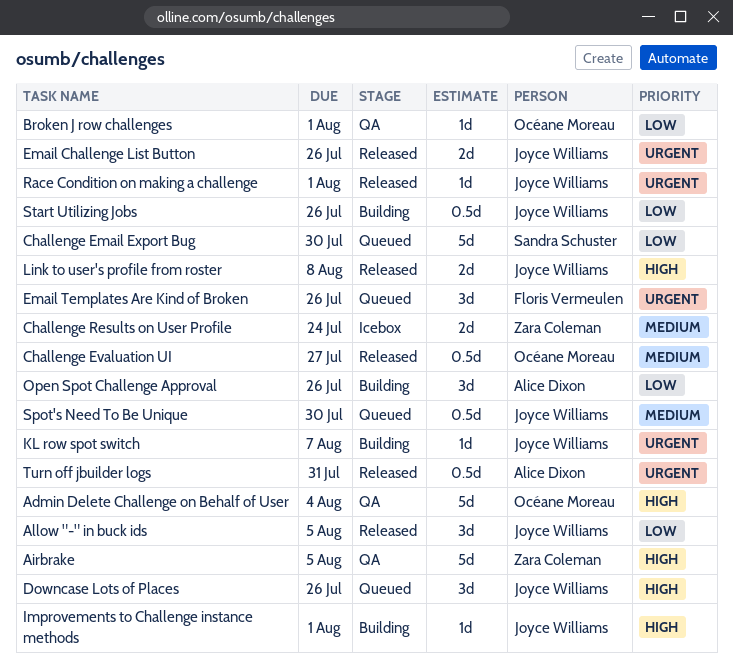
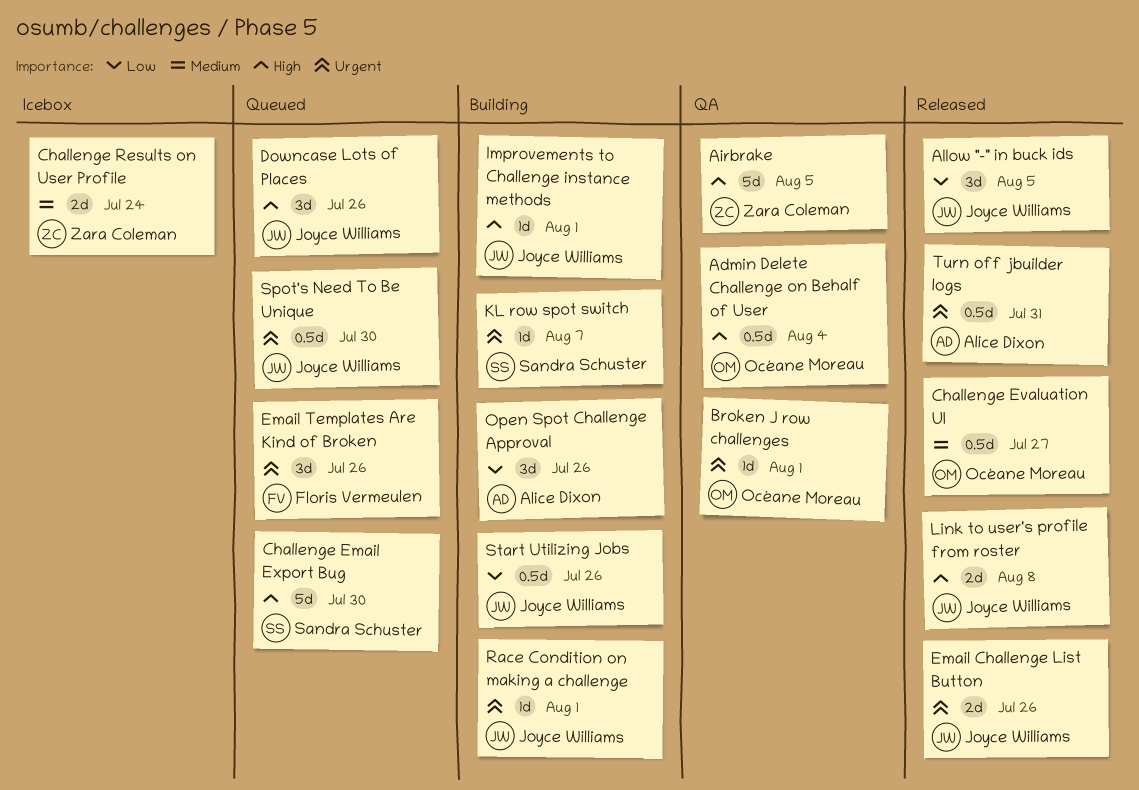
Admin Delete Challenge on Behalf of User, estimate: 5d -> 0.5d
Broken J row challenges, priority: Low -> Urgent
Challenge Email Export Bug, priority: Low -> High
KL row spot switch, owner: Joyce Williams -> Sandra Schuster
Race Condition on making a challenge, status: Released -> Building
Spot's Need To Be Unique, priority: Medium -> Urgent

